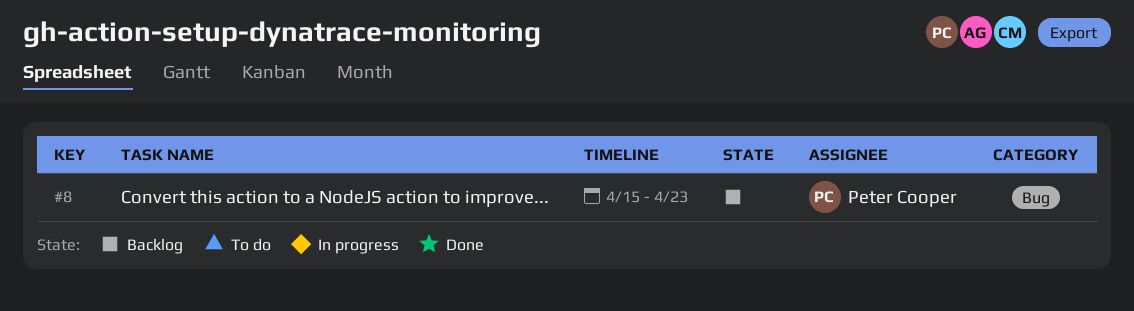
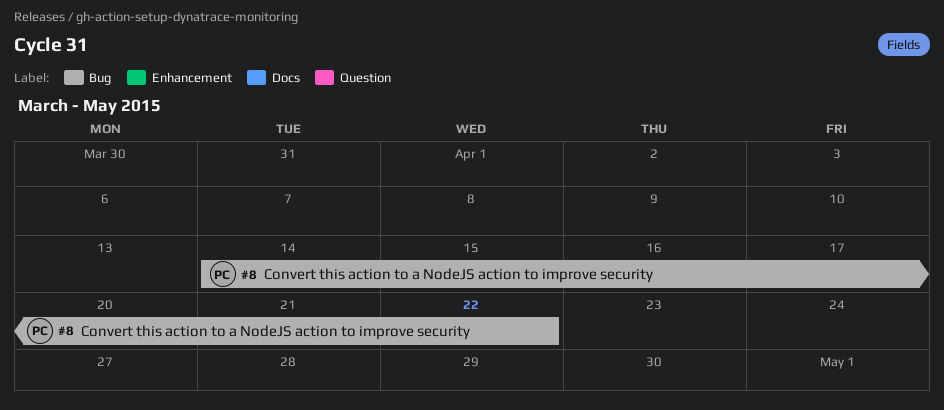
#8, start: Apr 15 -> Apr 14
#8, due: Apr 23 -> Apr 22

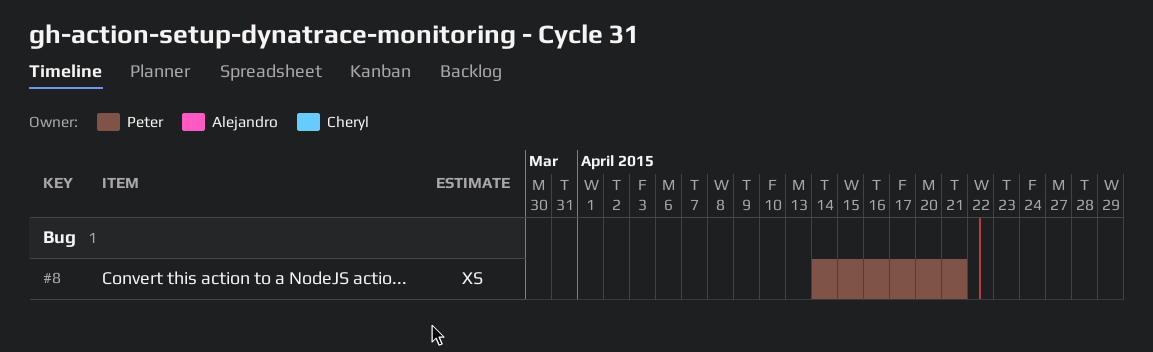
#8, due: Apr 22 -> Apr 21

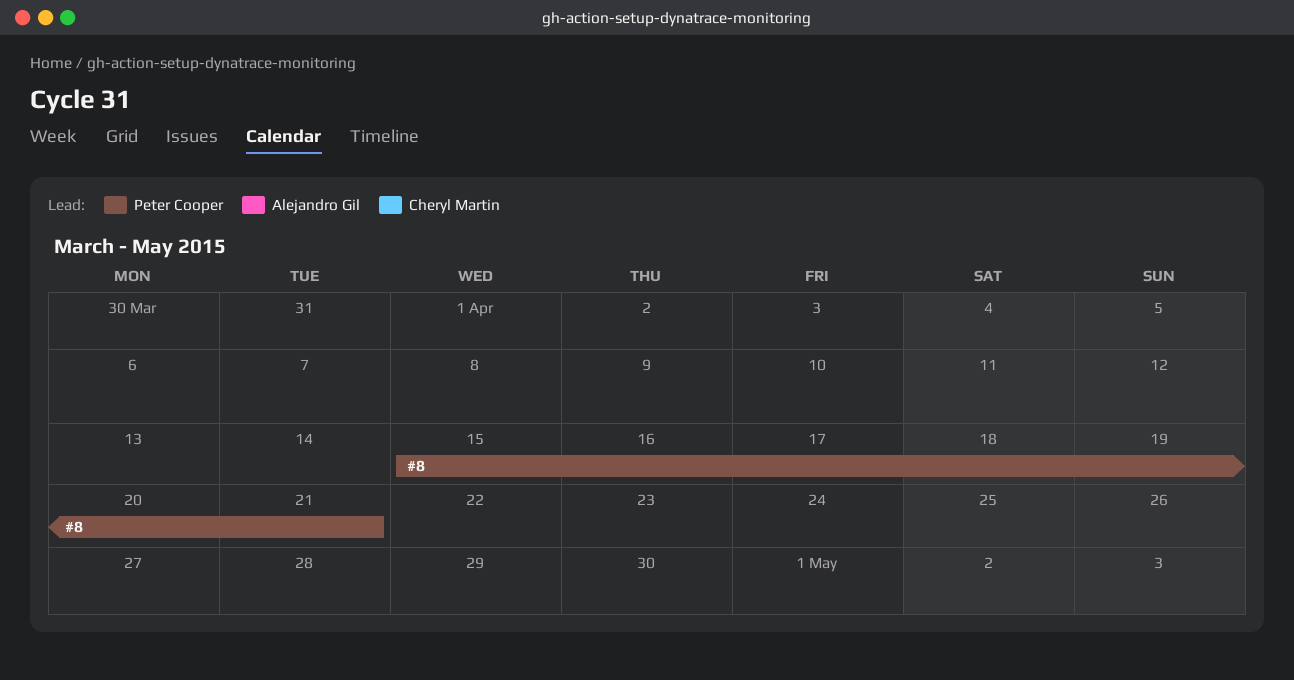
#8, start: Apr 14 -> Apr 15

